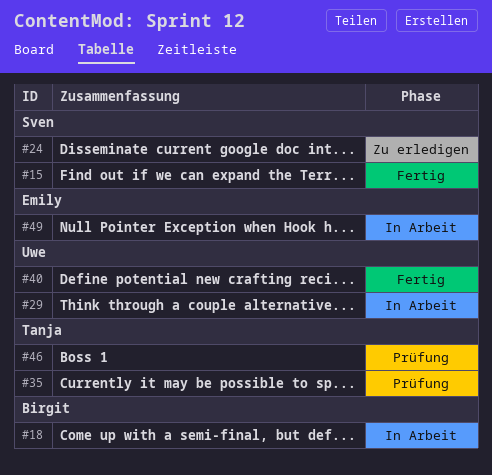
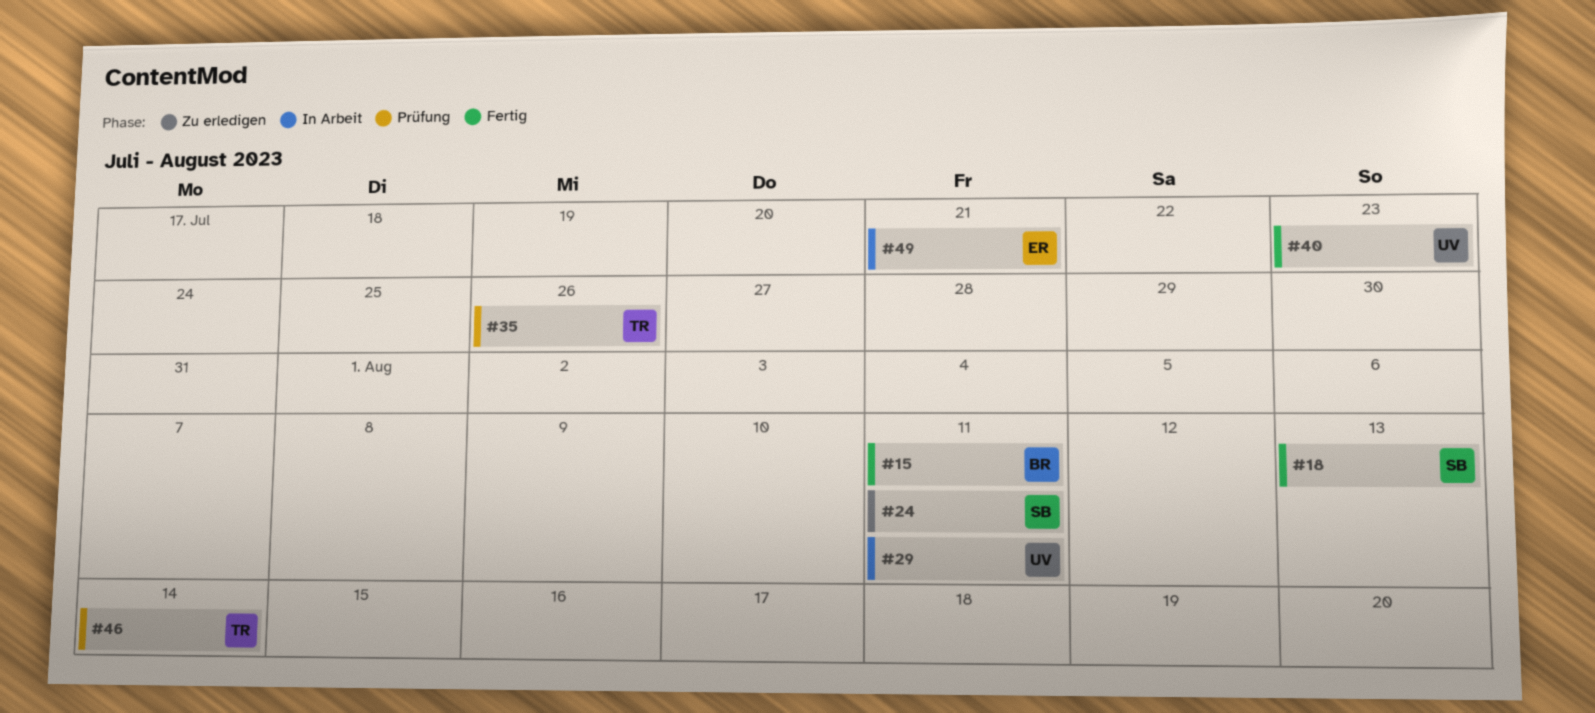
#15, owner: Sven -> Birgit
#18, status: In Arbeit -> Fertig
#18, owner: Birgit -> Sven

